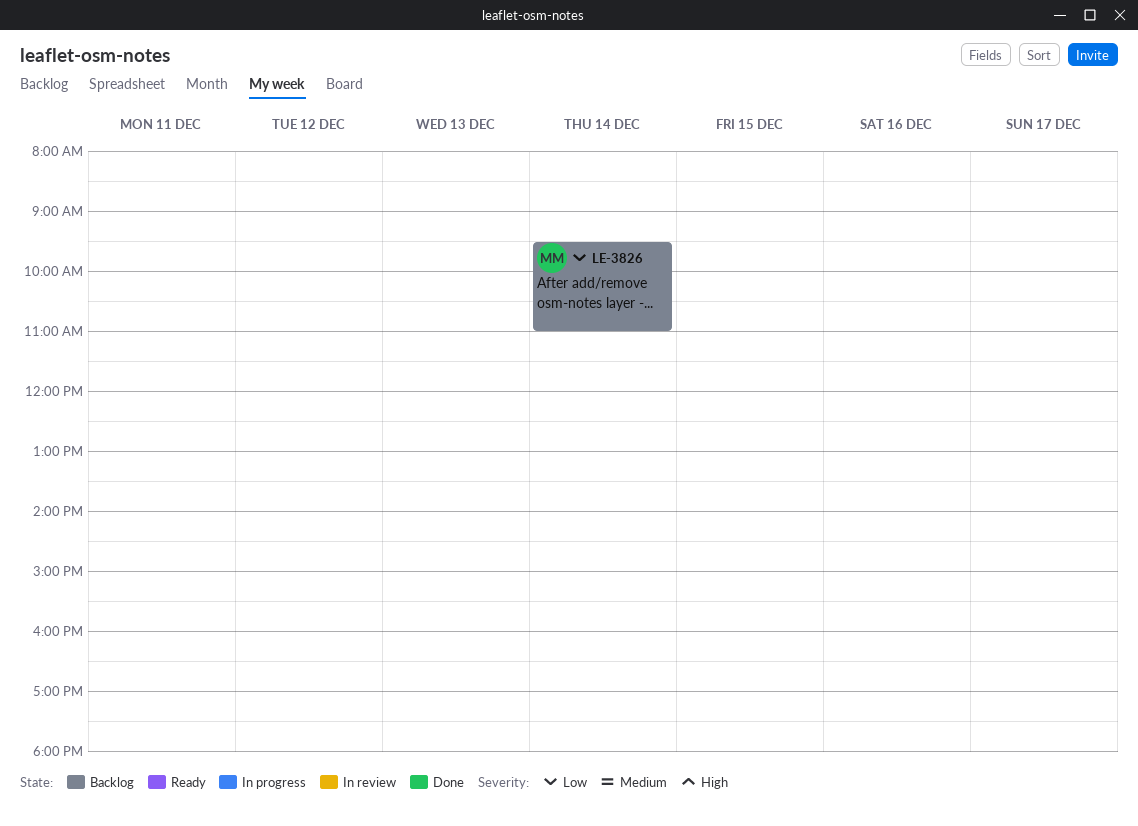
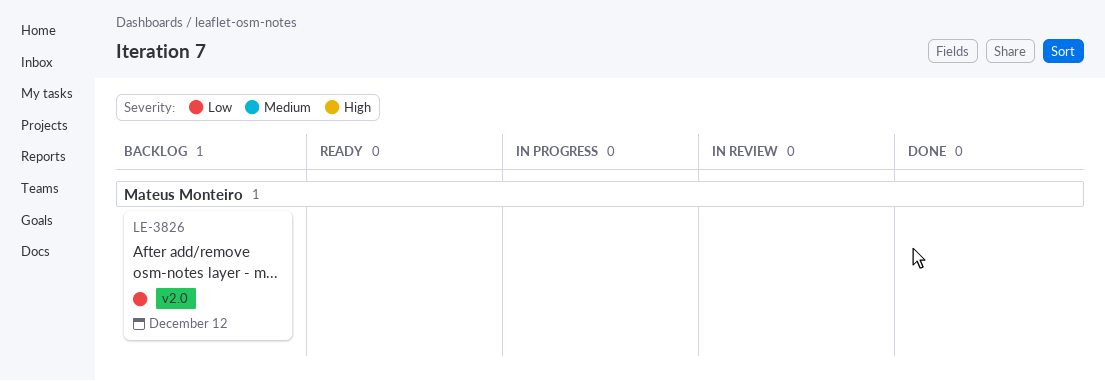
LE-3826, day: Dec 14 -> Dec 12

